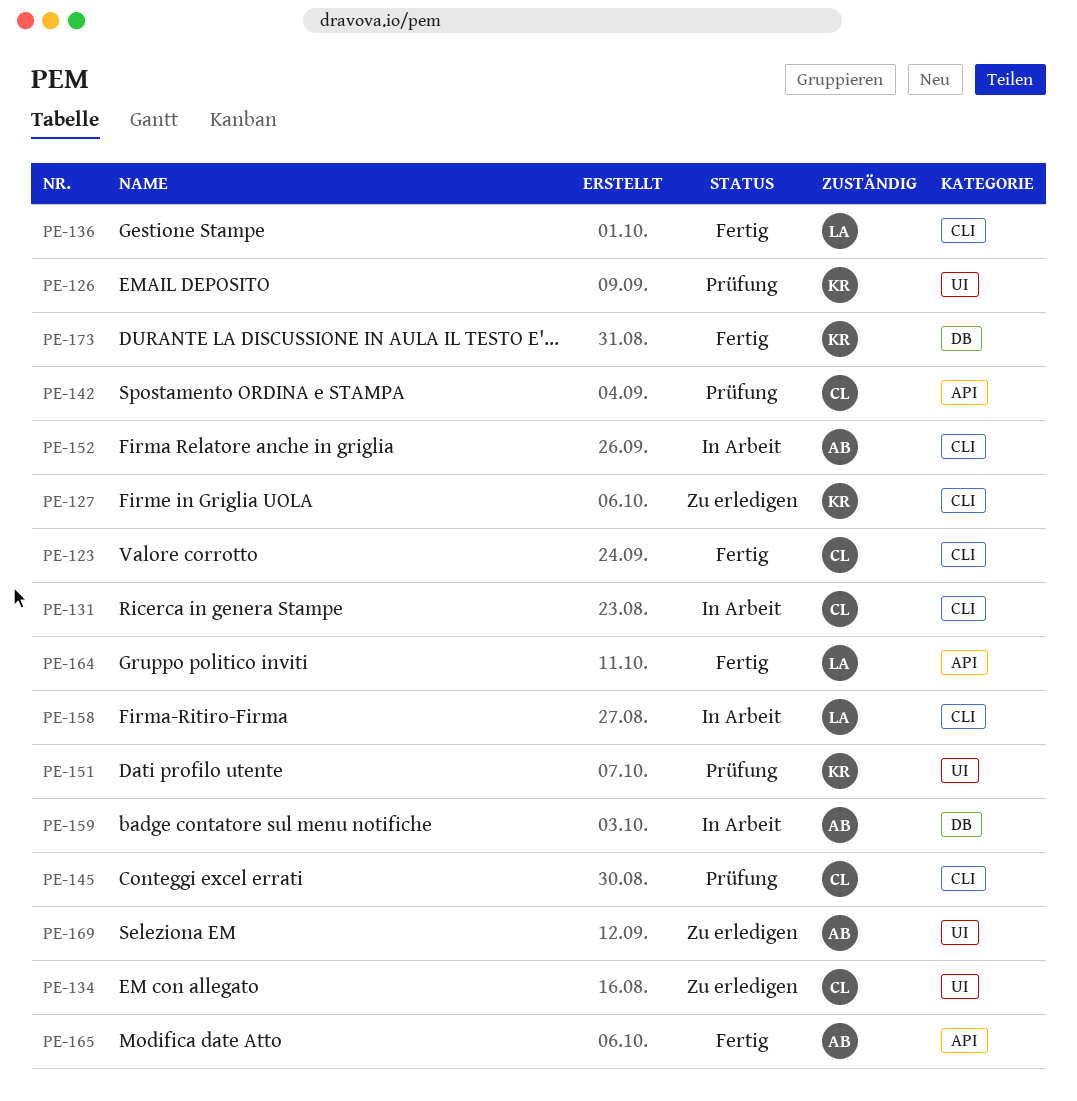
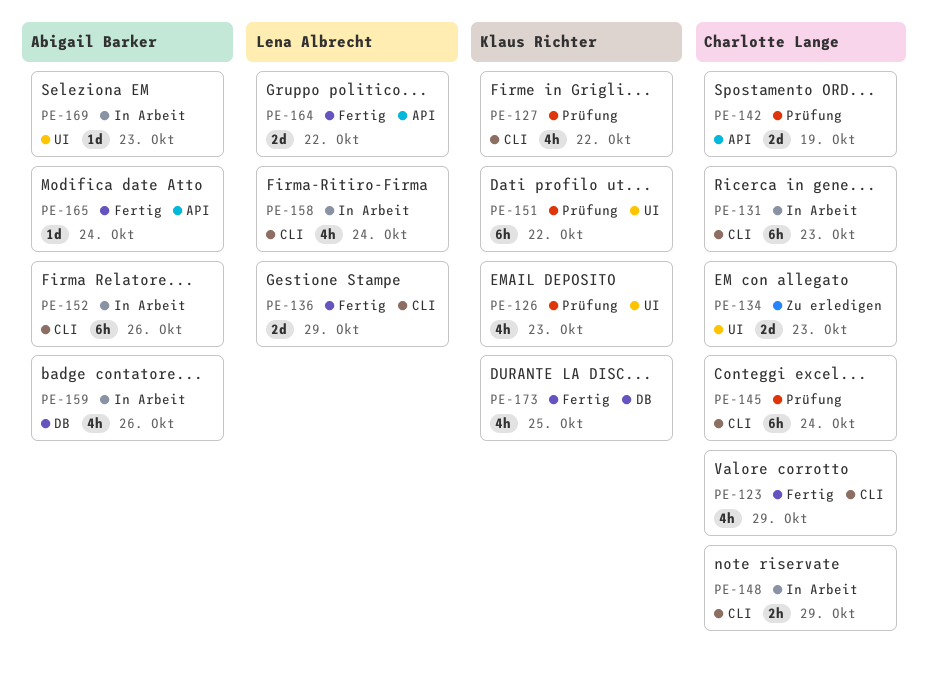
PE-127, status: Zu erledigen -> Prüfung
PE-148: none -> present
PE-169, status: Zu erledigen -> In Arbeit

